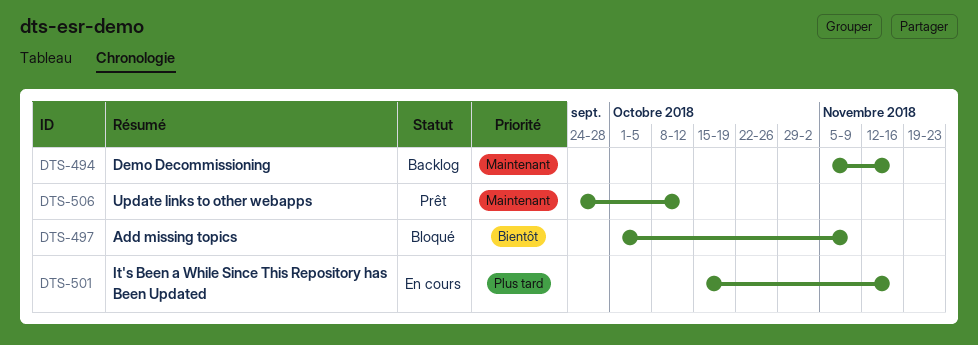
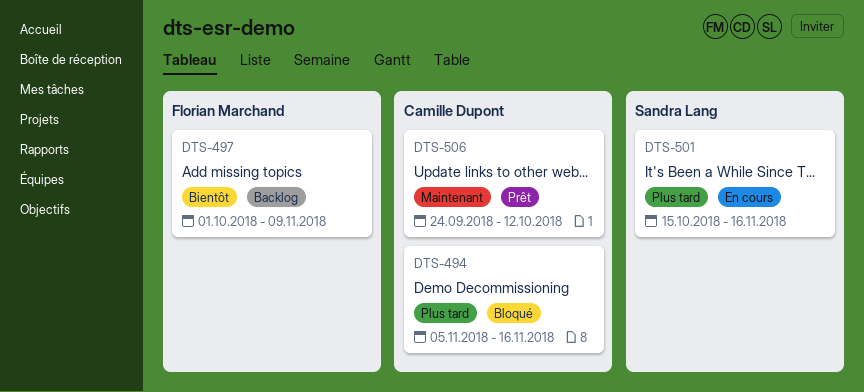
DTS-494, status: Backlog -> Bloqué
DTS-494, priority: Maintenant -> Plus tard
DTS-497, status: Bloqué -> Backlog

